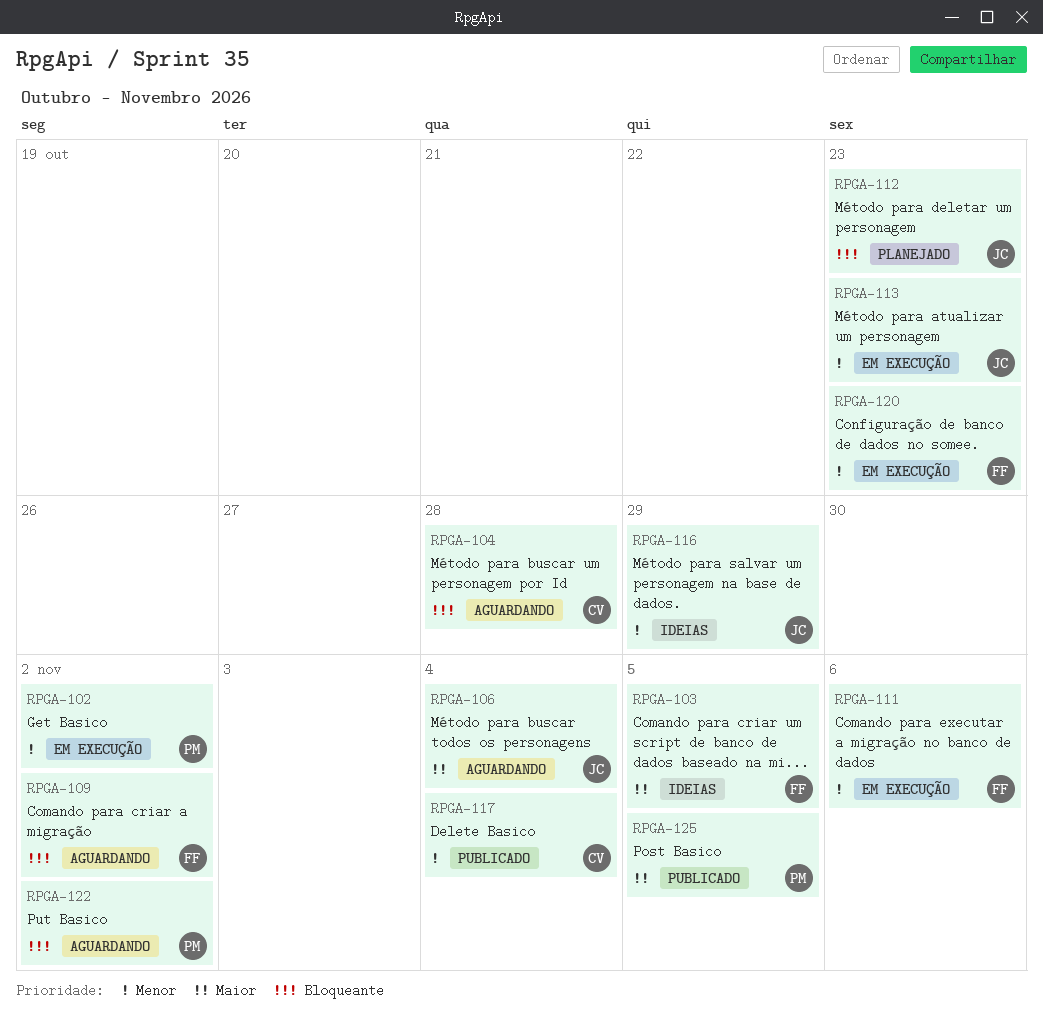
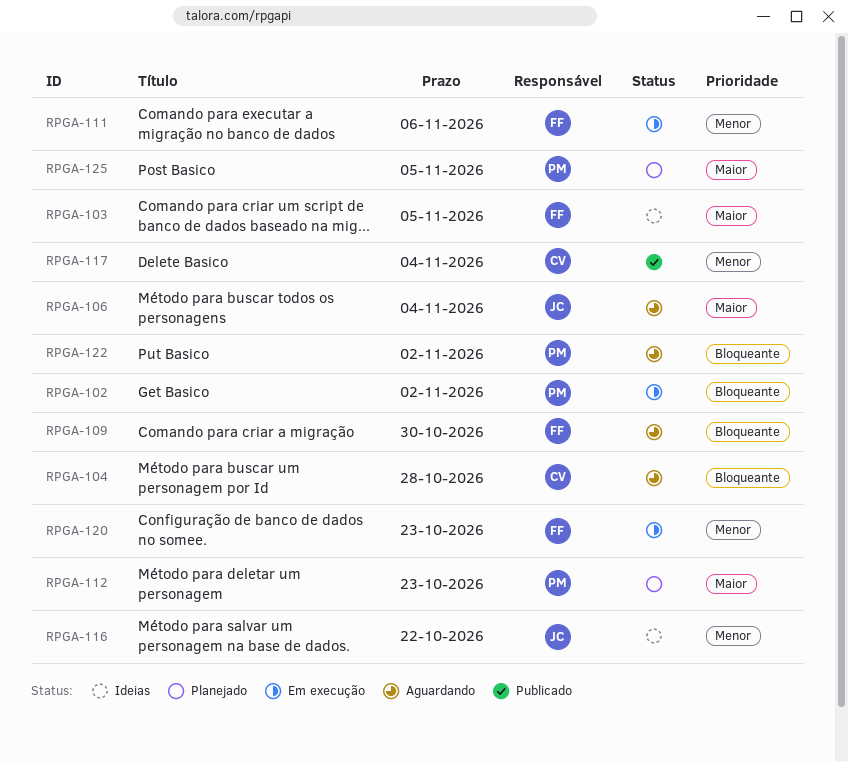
RPGA-102, priority: Menor -> Bloqueante
RPGA-109, due: Nov 2 -> Oct 30
RPGA-112, owner: JC -> PM
RPGA-112, priority: Bloqueante -> Maior
RPGA-113: present -> none
RPGA-116, due: Oct 29 -> Oct 22
RPGA-125, status: Publicado -> Planejado

